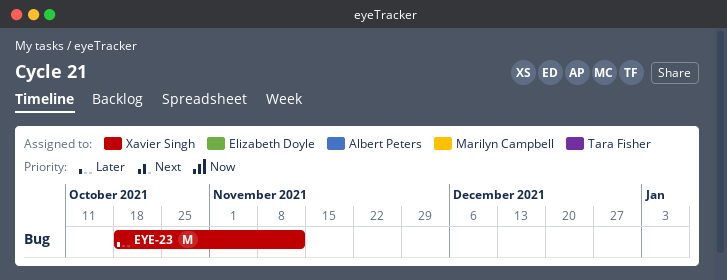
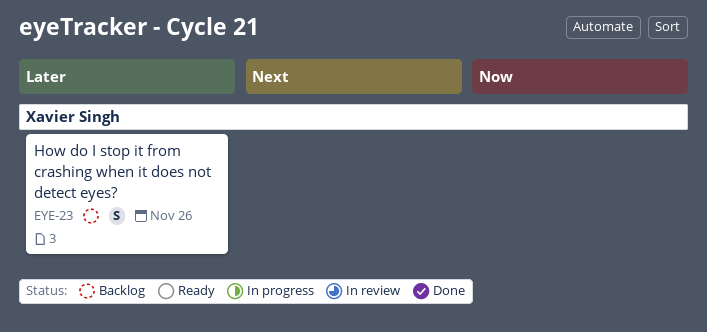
EYE-23, estimate: M -> S
EYE-23, due: Nov 12 -> Nov 26

